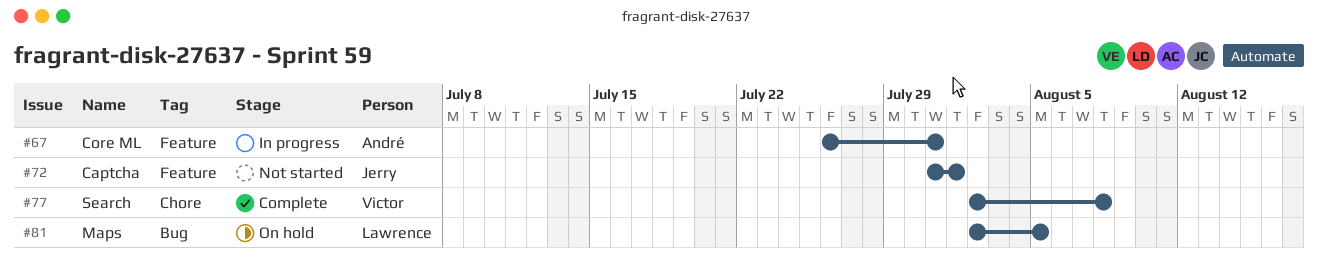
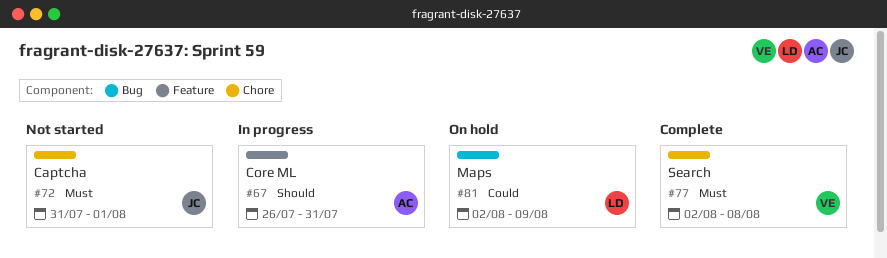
#72, label: Feature -> Chore
#81, due: Aug 5 -> Aug 9

